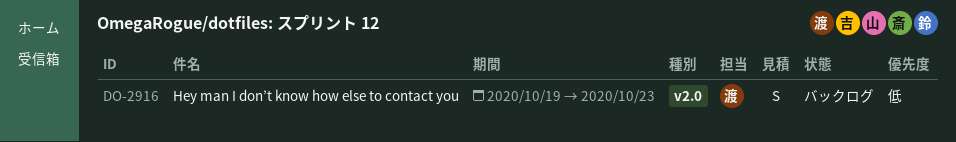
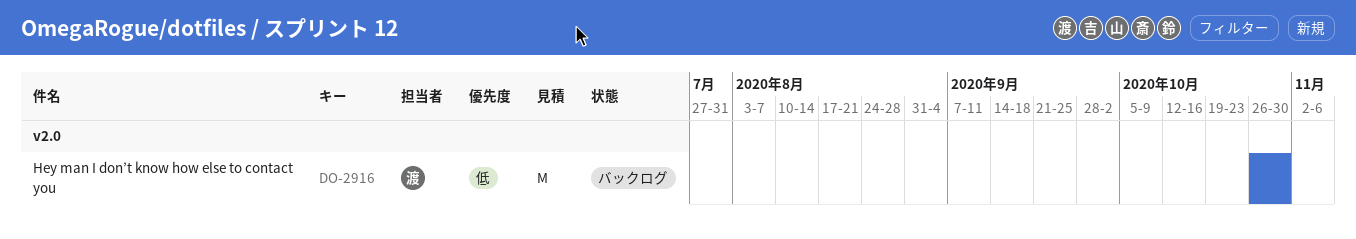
DO-2916, estimate: S -> M
DO-2916, start: Oct 19 -> Oct 26
DO-2916, due: Oct 23 -> Oct 30

